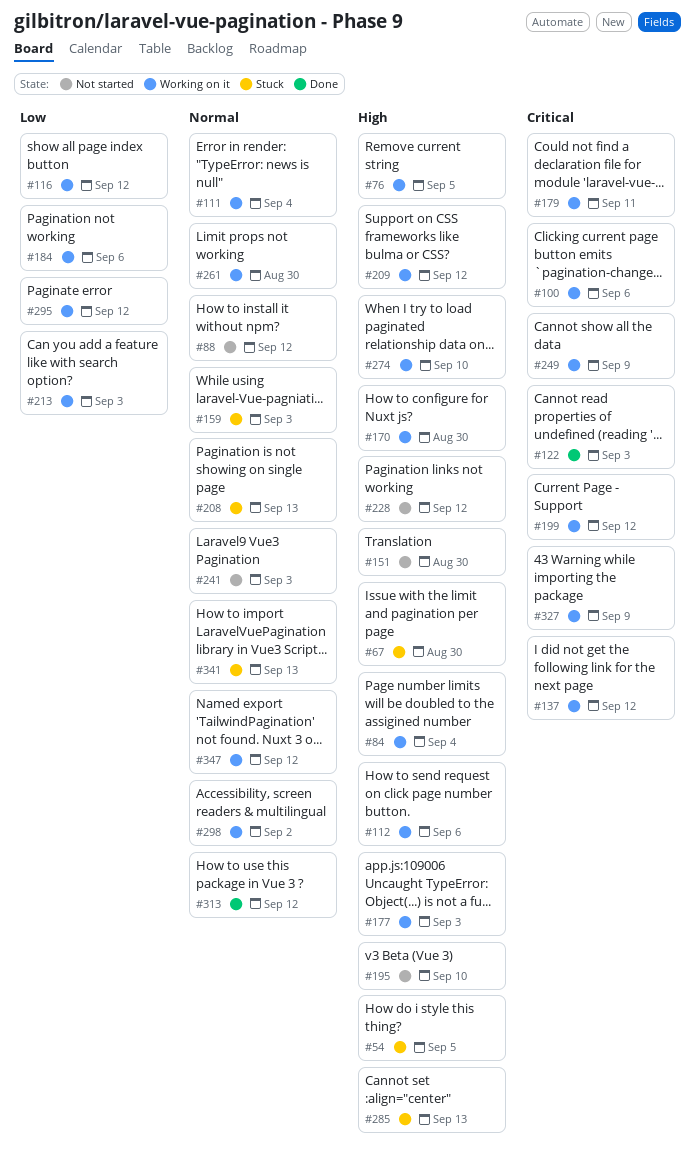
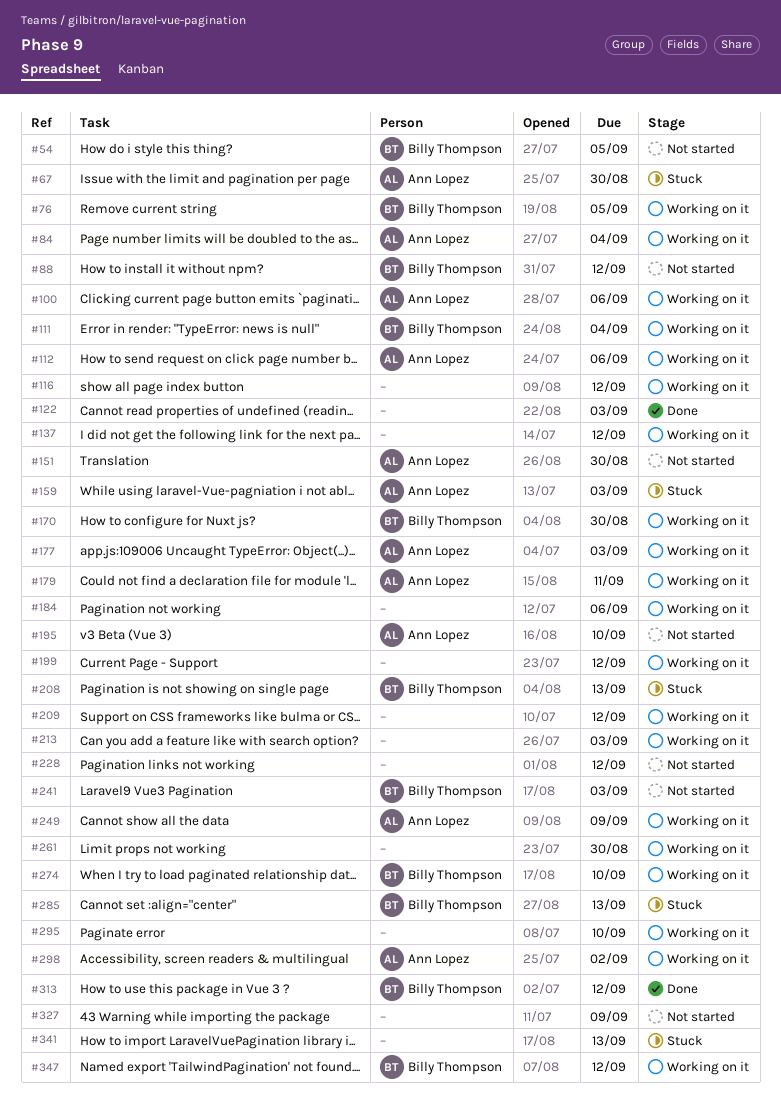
#54, status: Stuck -> Not started
#295, due: Sep 12 -> Sep 10
#327, status: Working on it -> Not started

